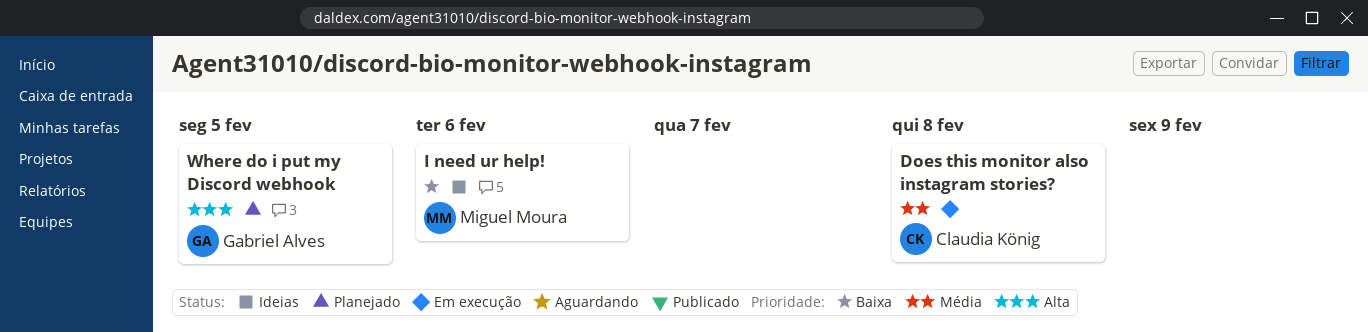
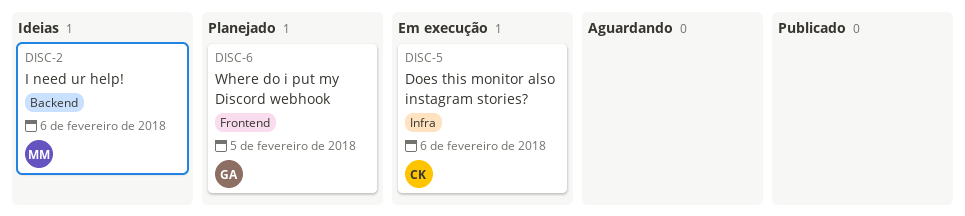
Does this monitor also instagram stories?, due: Feb 8 -> Feb 6

